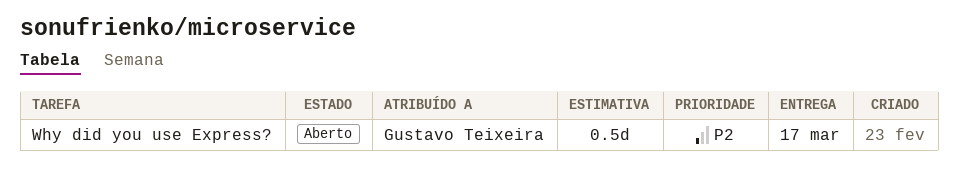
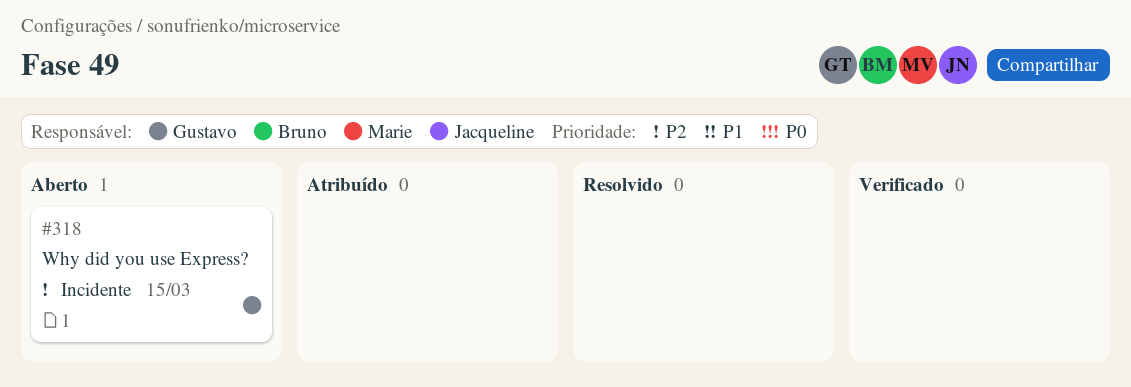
Why did you use Express?, due: Mar 17 -> Mar 15

